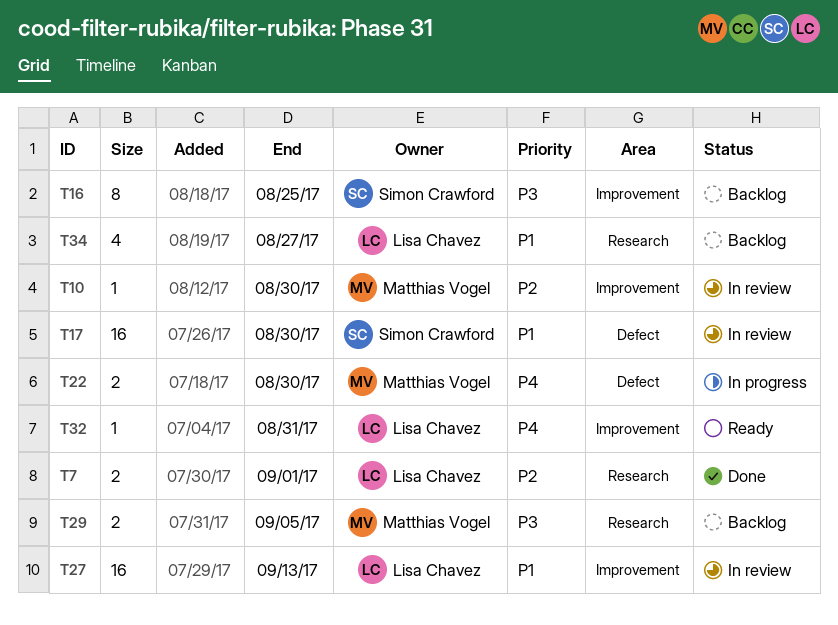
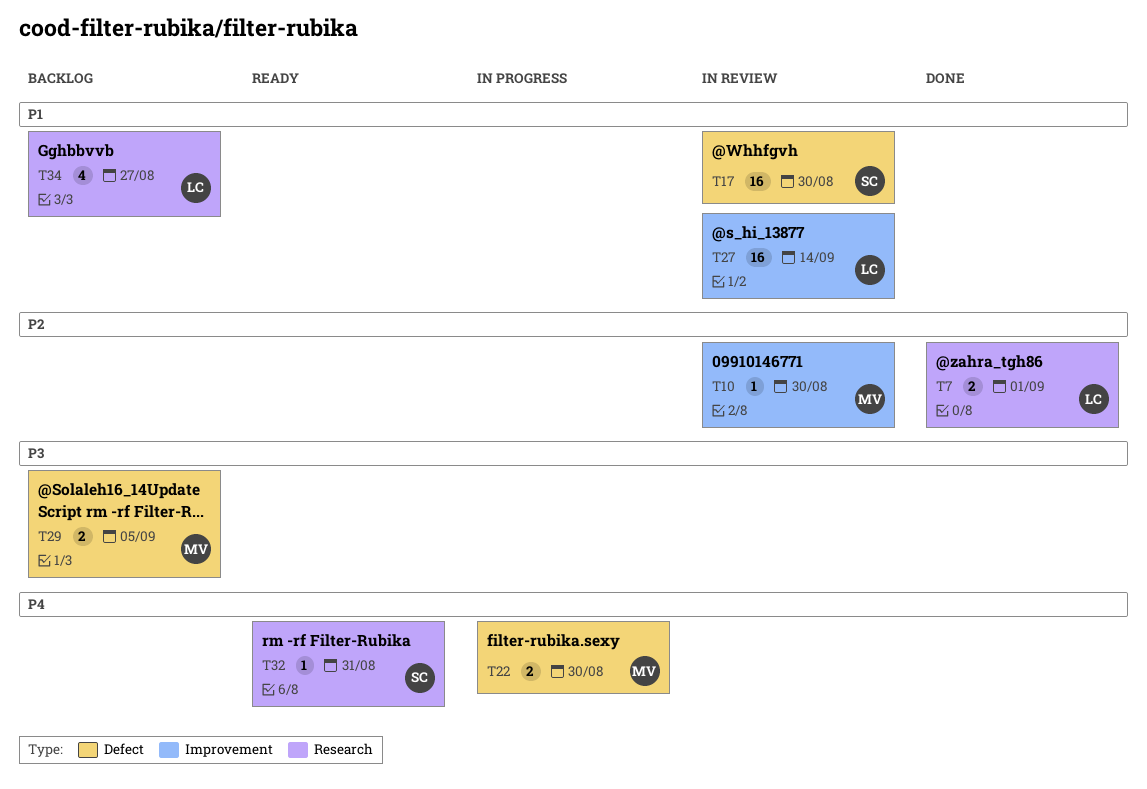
T16: present -> none
T27, due: Sep 13 -> Sep 14
T29, label: Research -> Defect
T32, owner: Lisa Chavez -> Simon Crawford
T32, label: Improvement -> Research

